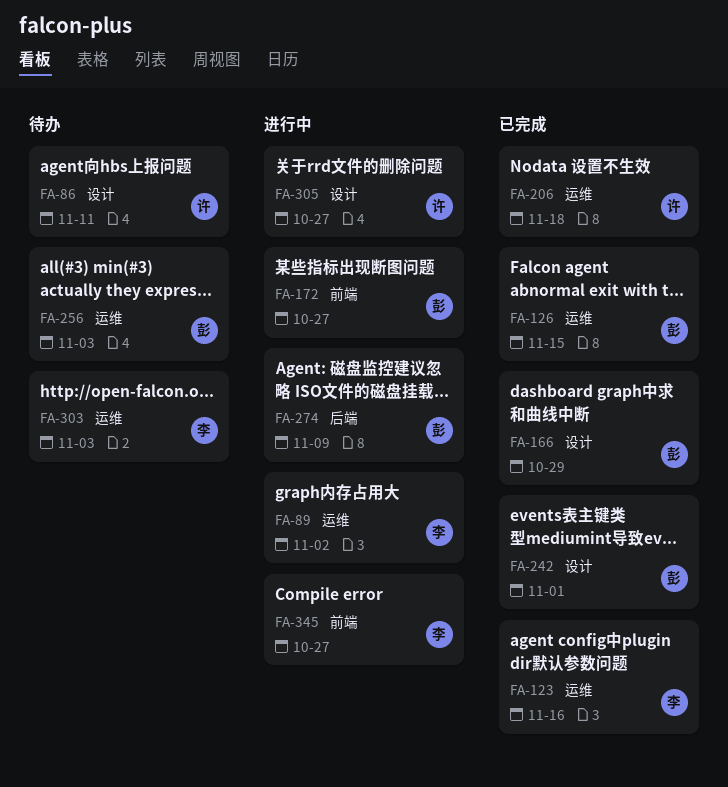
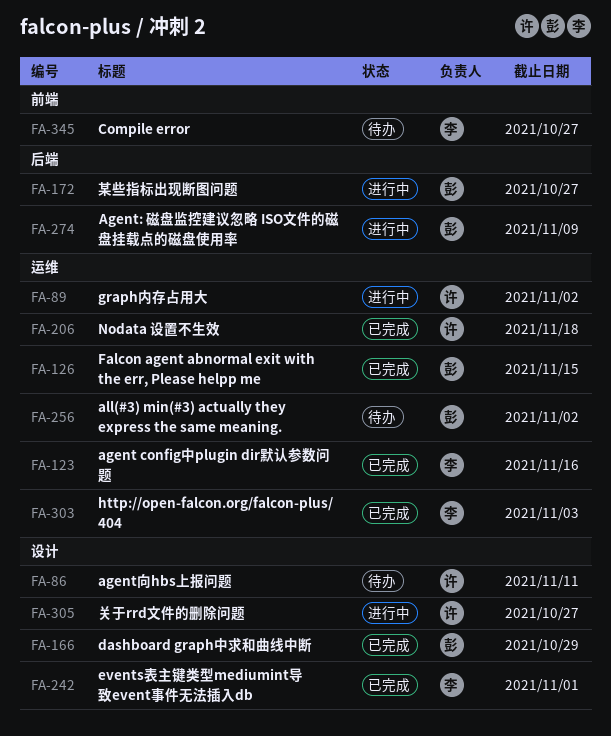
FA-89, owner: 李 -> 许
FA-172, label: 前端 -> 后端
FA-242, owner: 彭 -> 李
FA-256, due: Nov 3 -> Nov 2
FA-303, status: 待办 -> 已完成
FA-345, status: 进行中 -> 待办

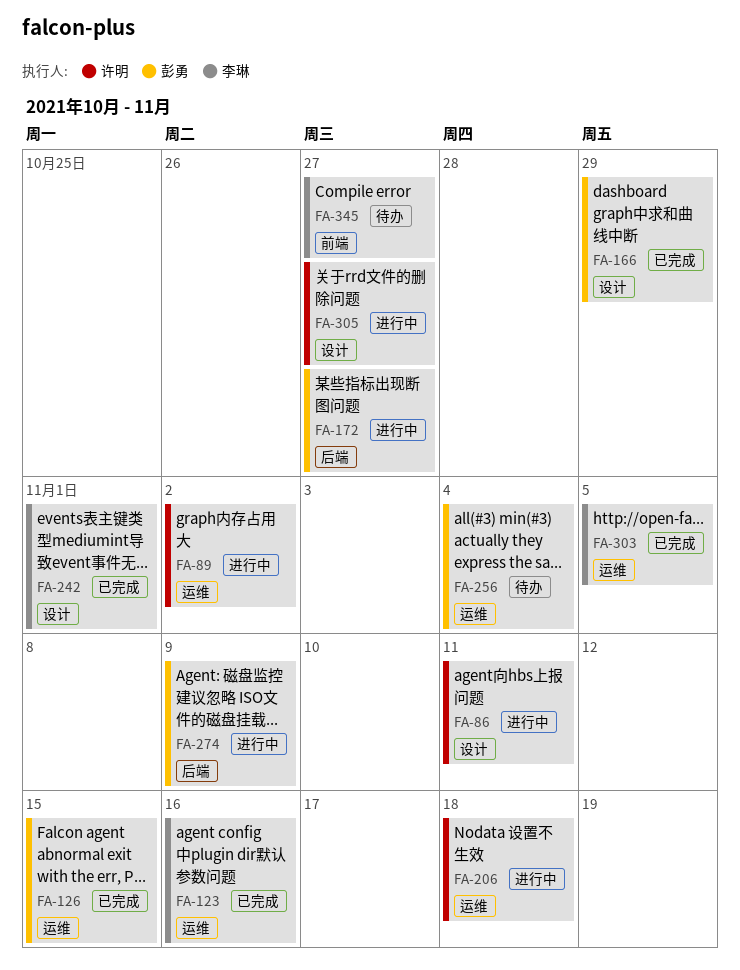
FA-86, status: 待办 -> 进行中
FA-206, status: 已完成 -> 进行中
FA-256, due: Nov 2 -> Nov 4
FA-303, due: Nov 3 -> Nov 5

